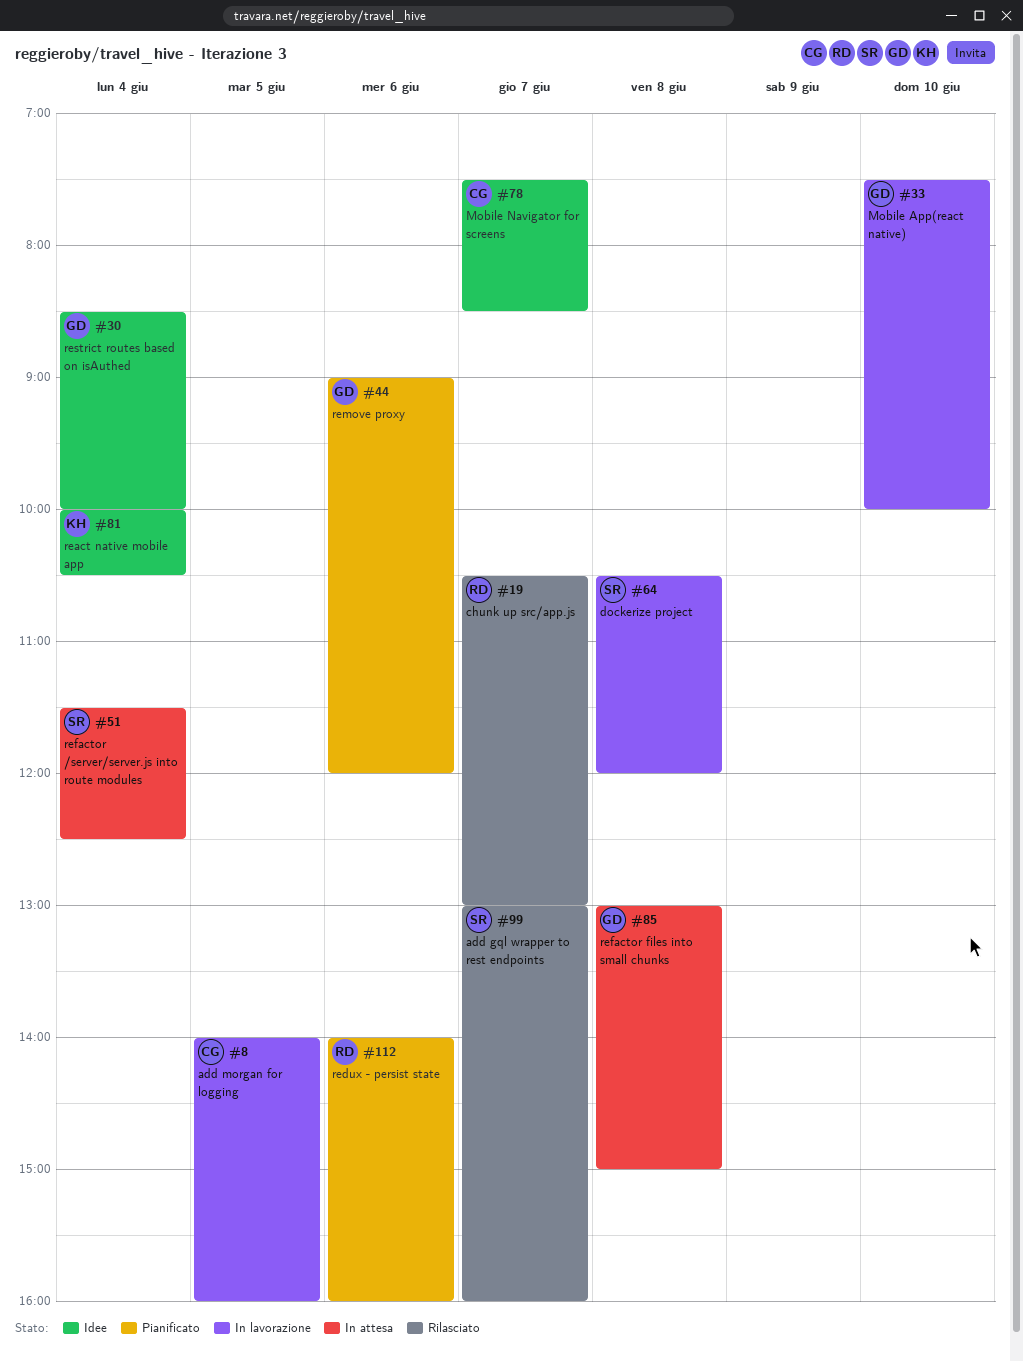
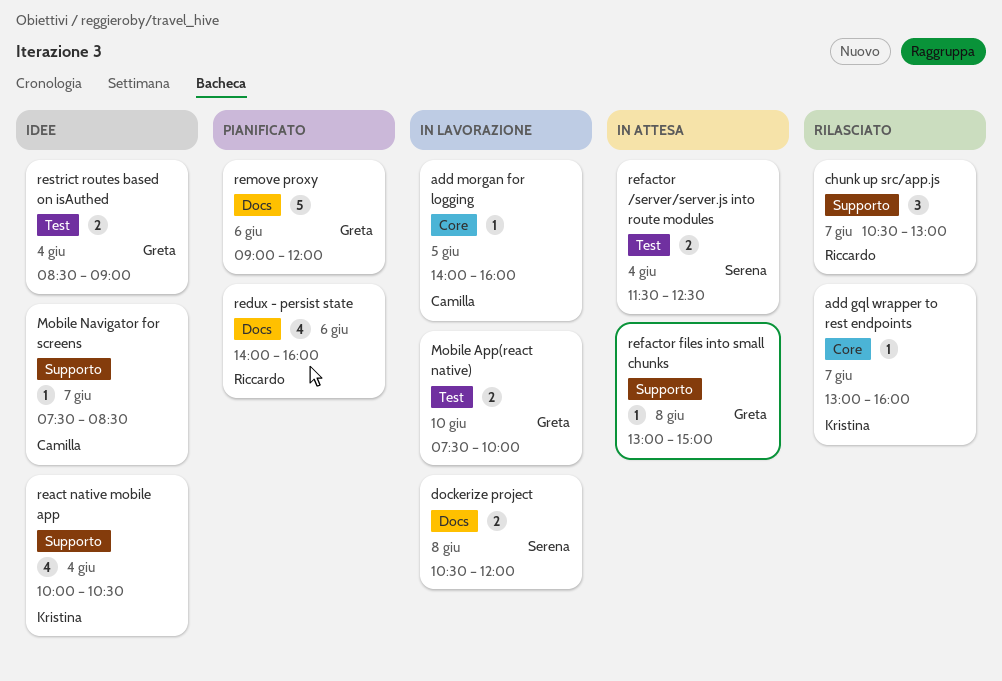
add gql wrapper to rest endpoints, owner: Serena -> Kristina
restrict routes based on isAuthed, ends: 10:00 -> 09:00

